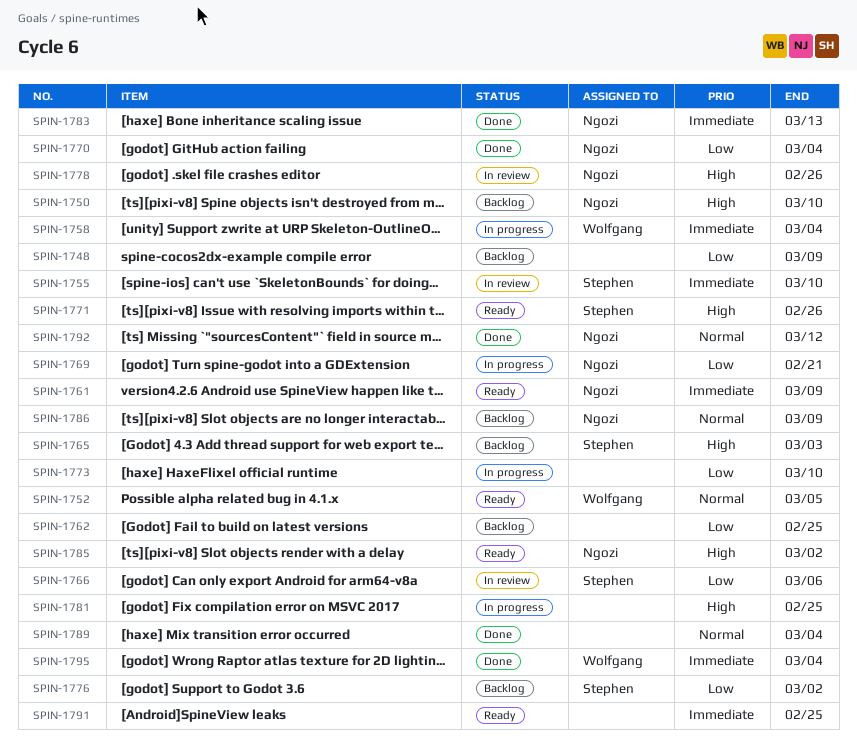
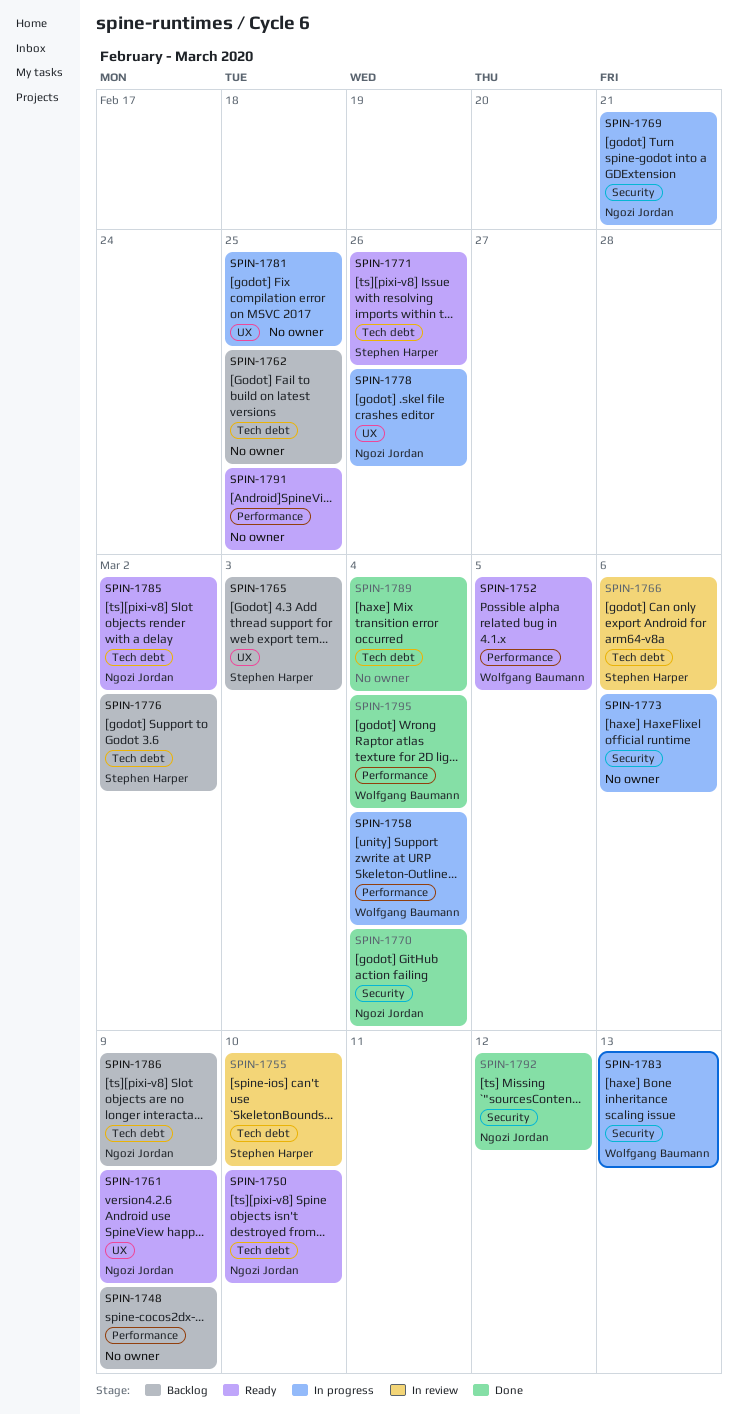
SPIN-1750, status: Backlog -> Ready
SPIN-1773, due: Mar 10 -> Mar 6
SPIN-1778, status: In review -> In progress
SPIN-1783, status: Done -> In progress
SPIN-1783, owner: Ngozi Jordan -> Wolfgang Baumann

